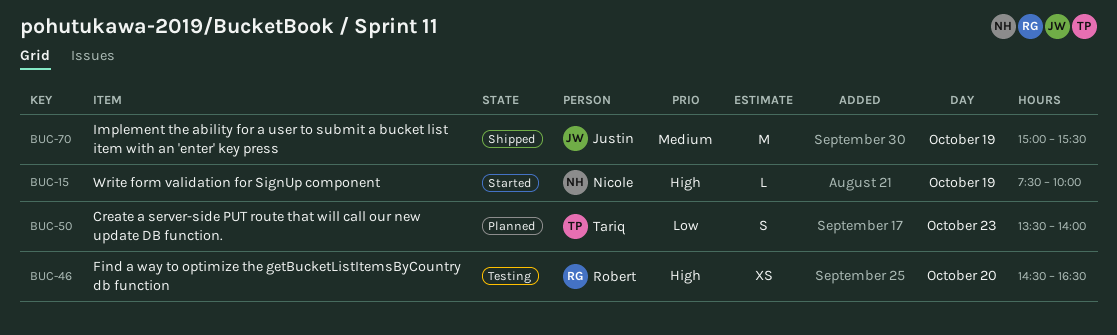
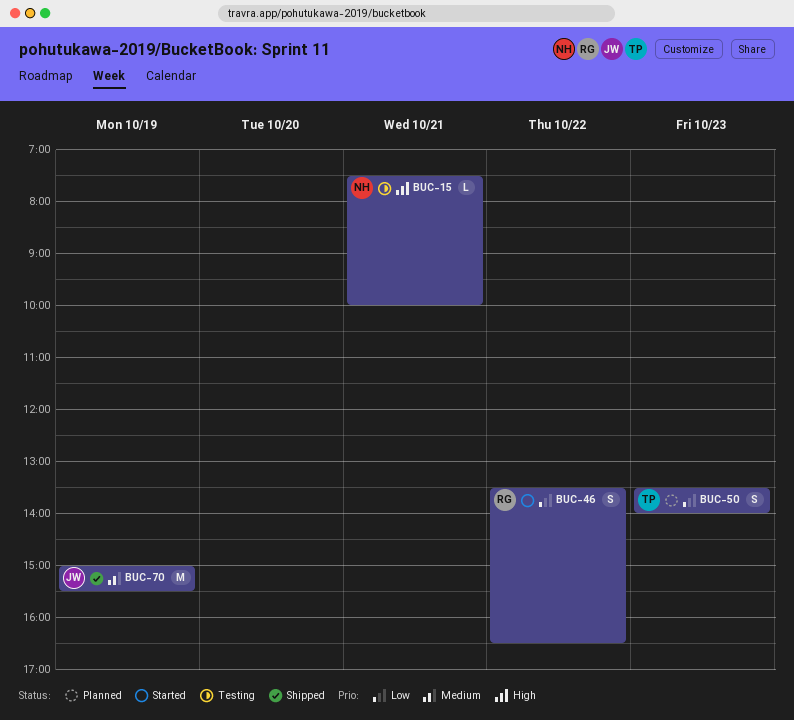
BUC-15, status: Started -> Testing
BUC-15, day: Oct 19 -> Oct 21
BUC-46, status: Testing -> Started
BUC-46, priority: High -> Low
BUC-46, estimate: XS -> S
BUC-46, day: Oct 20 -> Oct 22
BUC-46, begins: 14:30 -> 13:30

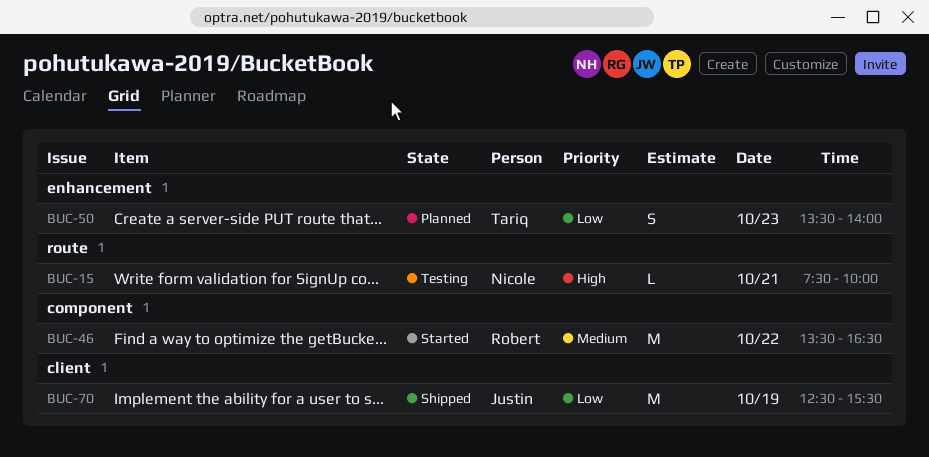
BUC-46, priority: Low -> Medium
BUC-46, estimate: S -> M
BUC-70, priority: Medium -> Low
BUC-70, begins: 15:00 -> 12:30

